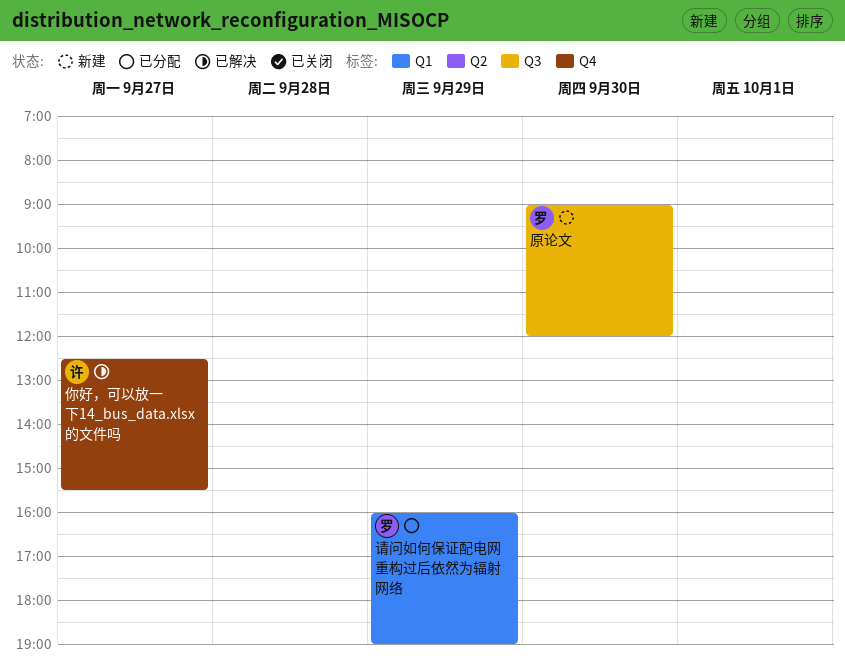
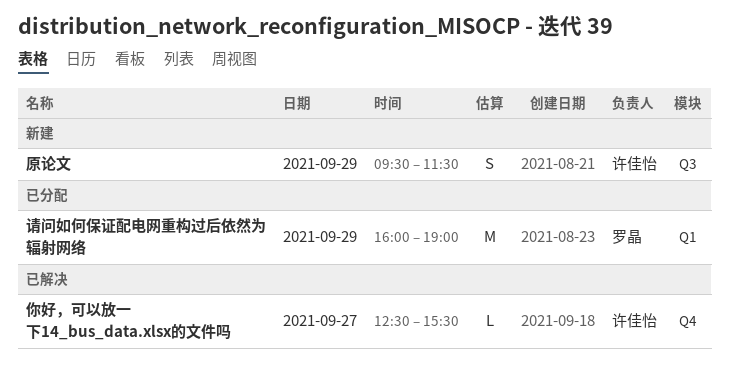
原论文, owner: 罗晶 -> 许佳怡
原论文, day: Sep 30 -> Sep 29
原论文, begins: 09:00 -> 09:30
原论文, ends: 12:00 -> 11:30

